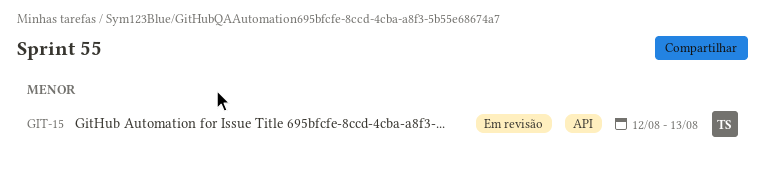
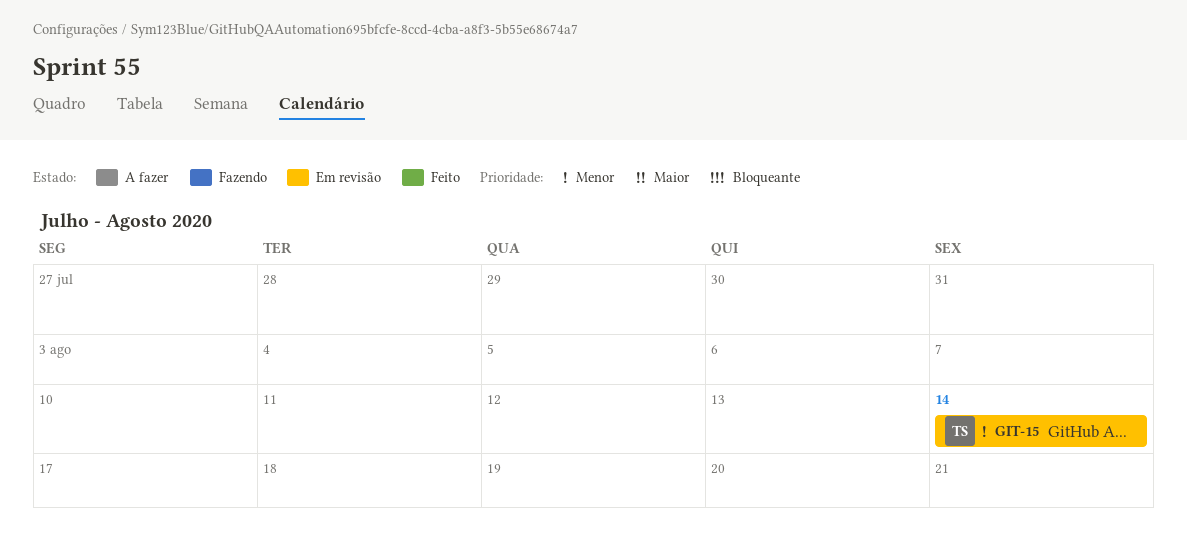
GIT-15, start: Aug 12 -> Aug 14
GIT-15, due: Aug 13 -> Aug 14

